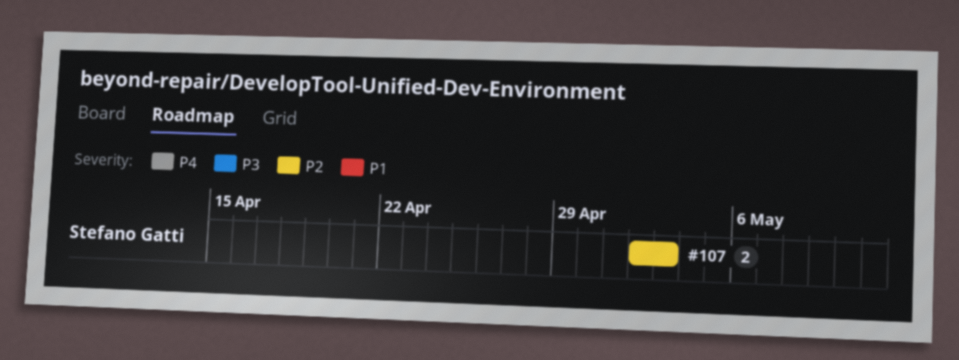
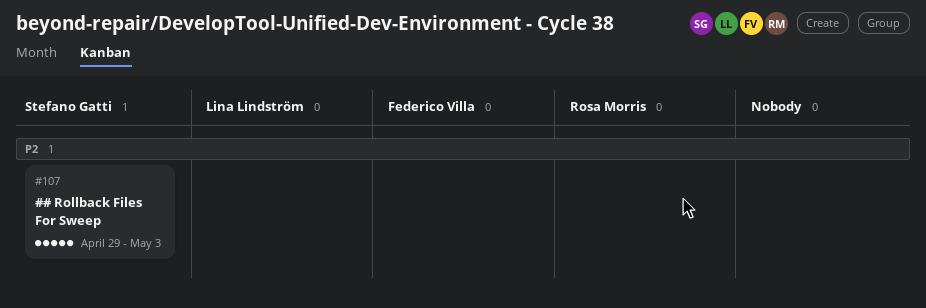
#107, estimate: 2 -> 5
#107, start: May 2 -> Apr 29

